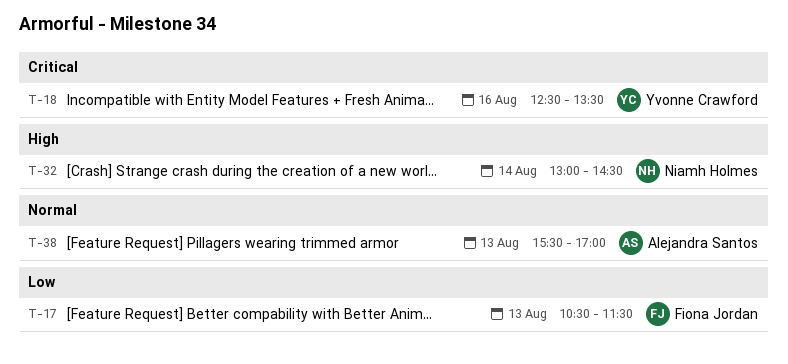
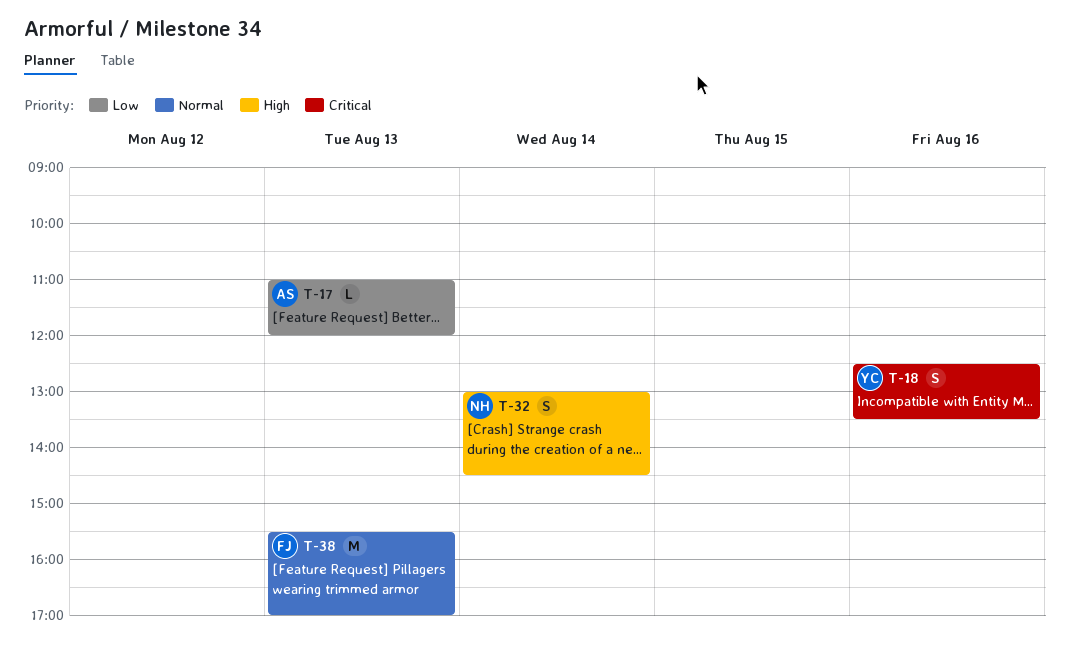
T-17, owner: Fiona Jordan -> Alejandra Santos
T-17, begins: 10:30 -> 11:00
T-17, ends: 11:30 -> 12:00
T-38, owner: Alejandra Santos -> Fiona Jordan

